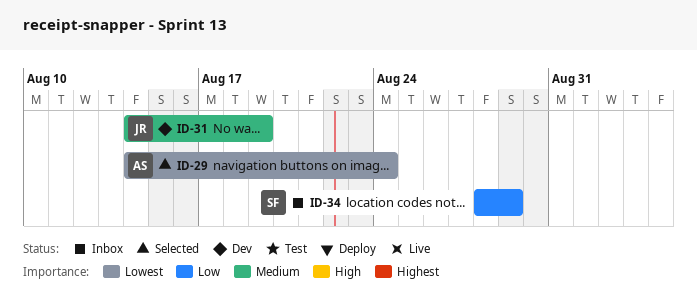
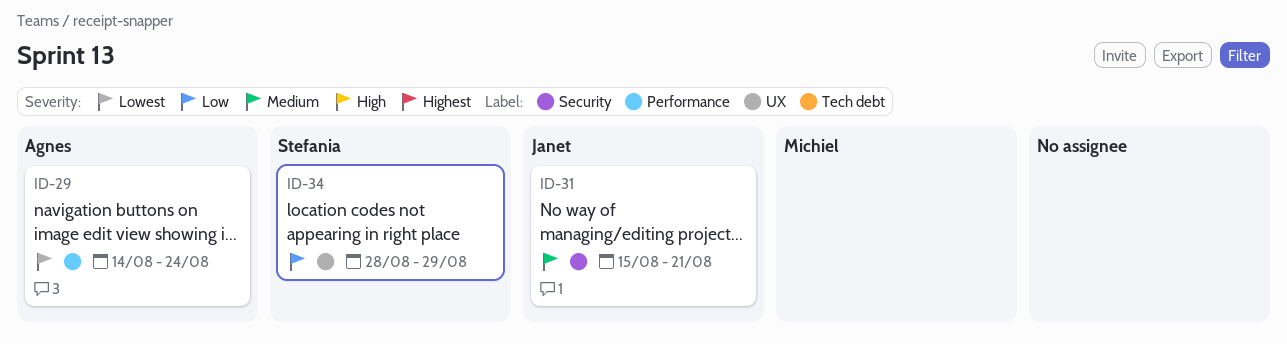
ID-31, start: Aug 14 -> Aug 15
ID-31, due: Aug 19 -> Aug 21

